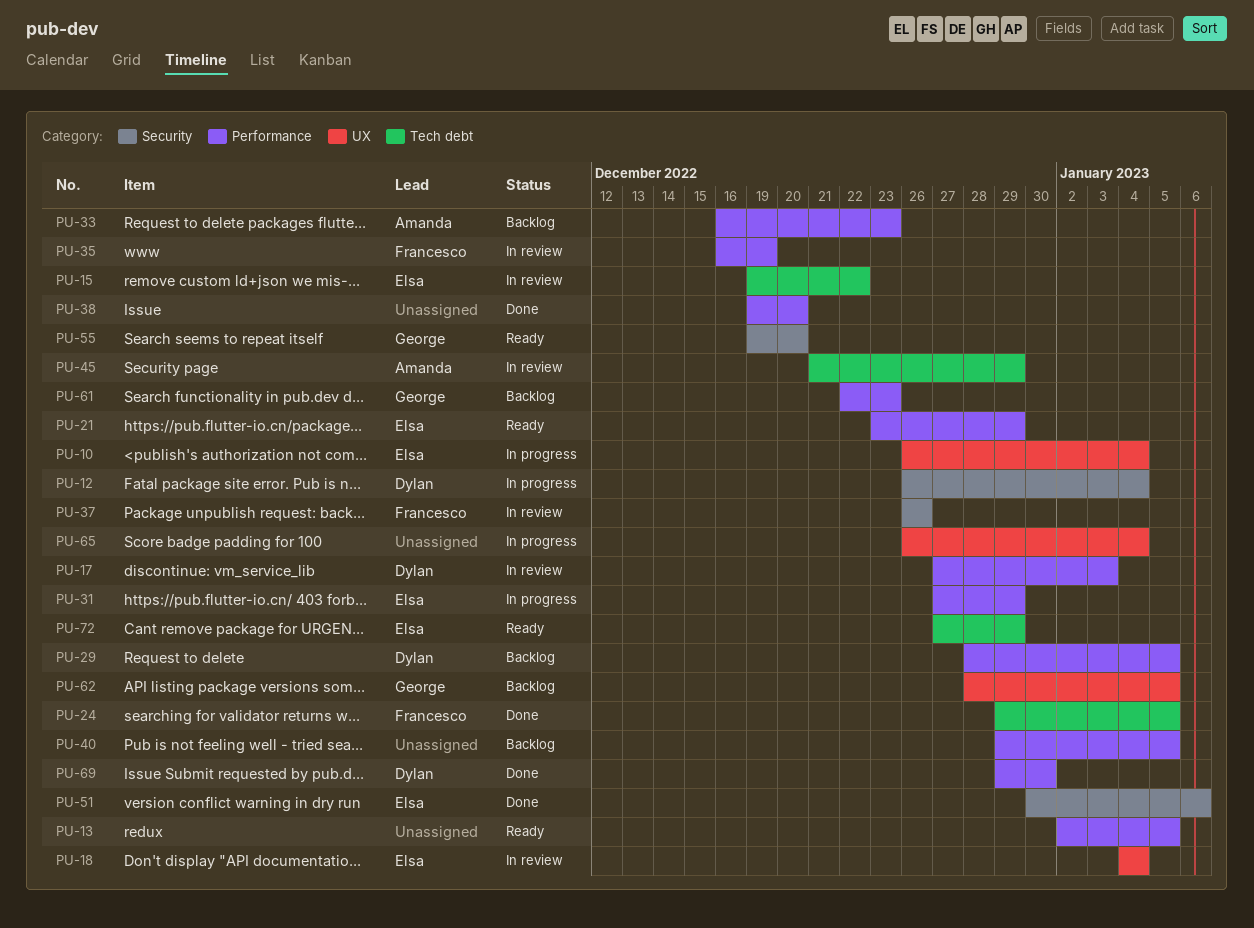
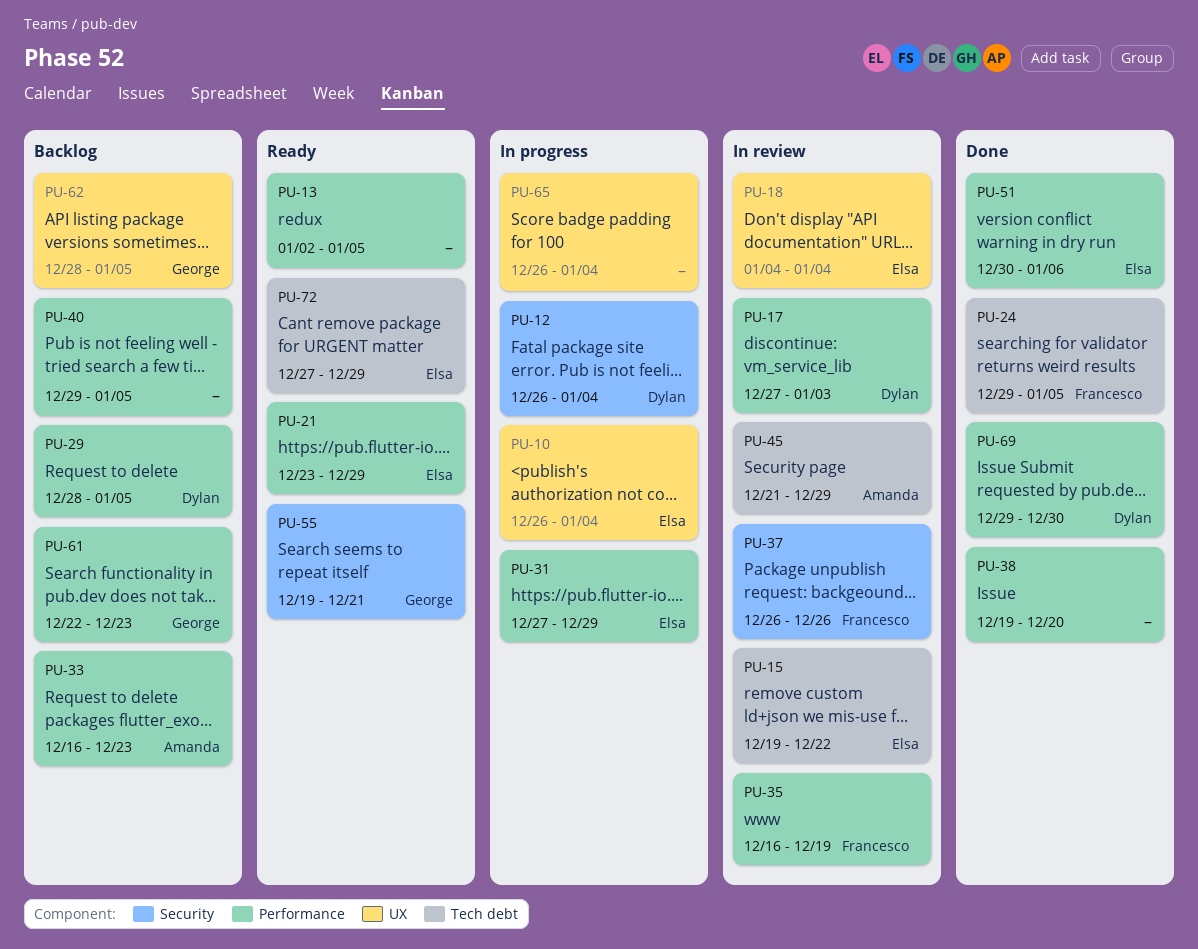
PU-51, label: Security -> Performance
PU-55, due: Dec 20 -> Dec 21

